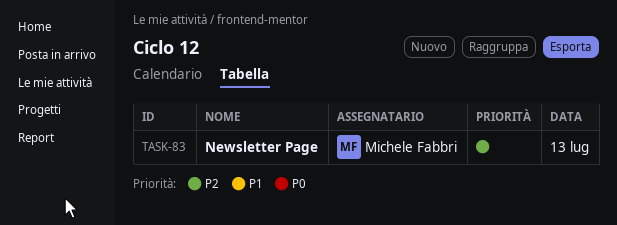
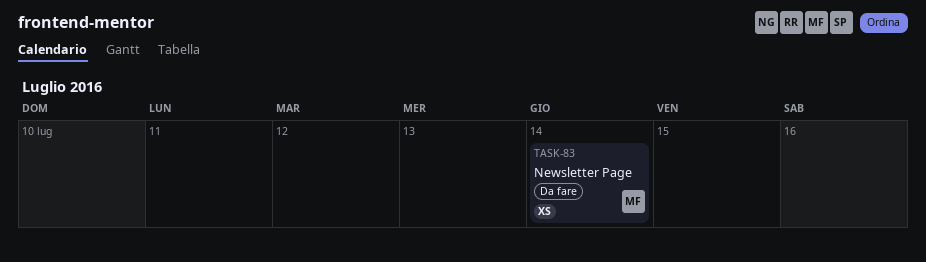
TASK-83, day: Jul 13 -> Jul 14

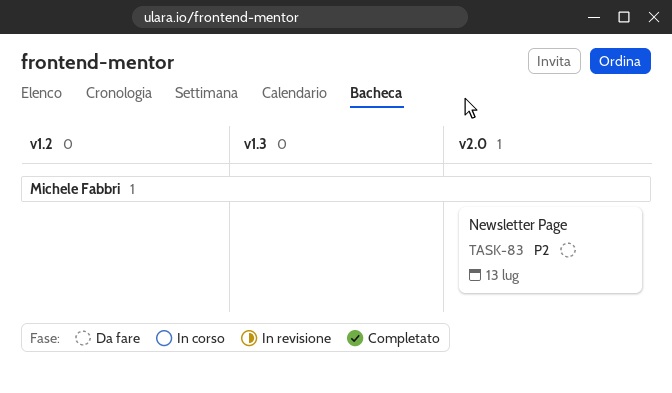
TASK-83, day: Jul 14 -> Jul 13

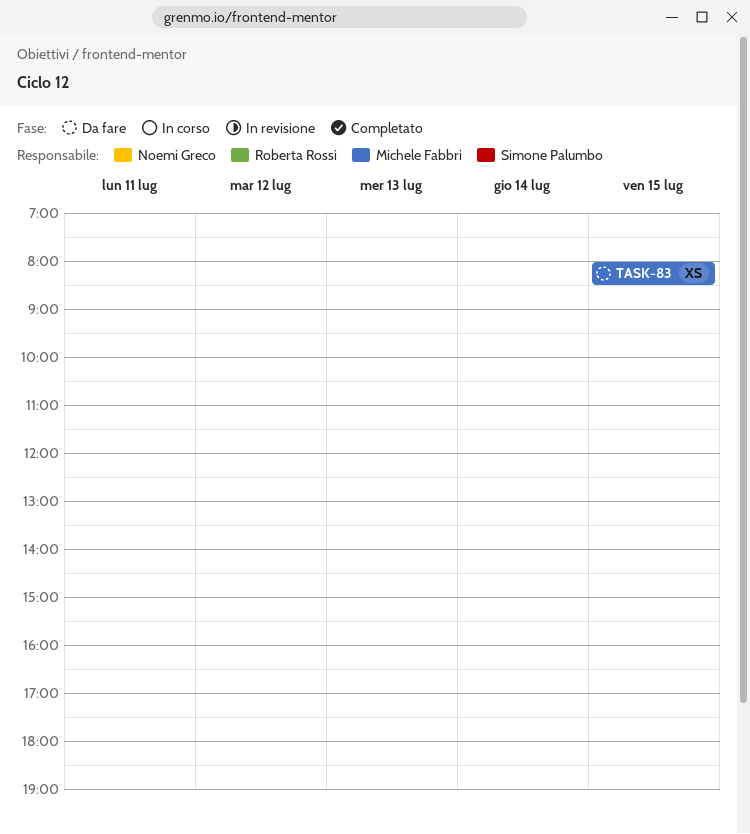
TASK-83, day: Jul 13 -> Jul 15

